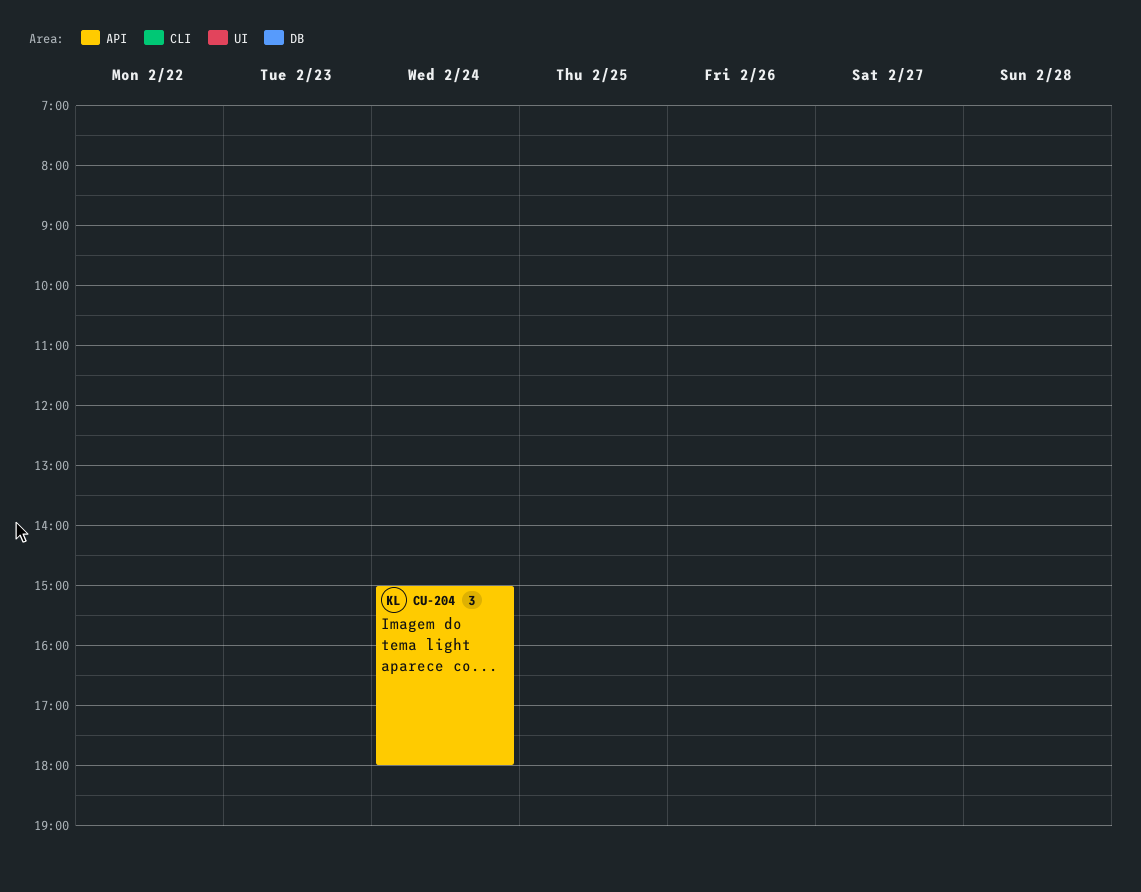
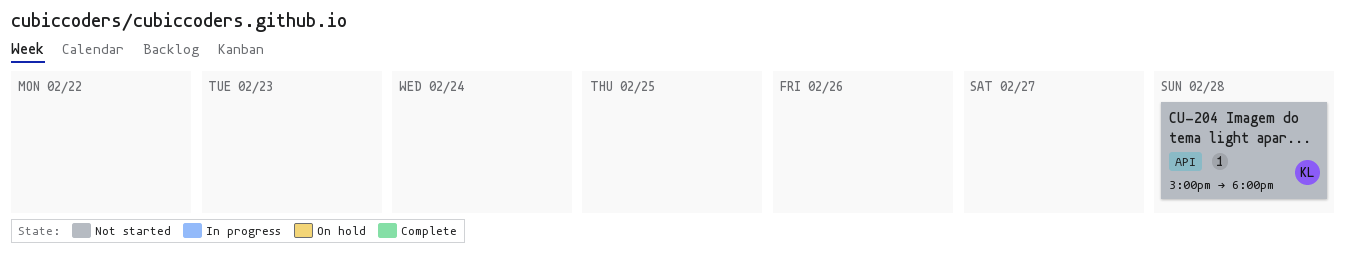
CU-204, estimate: 3 -> 1
CU-204, day: Feb 24 -> Feb 28

